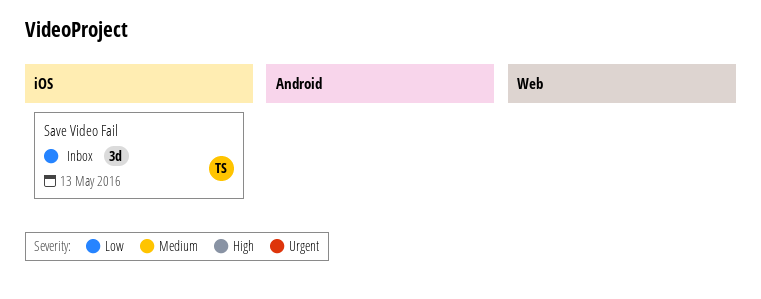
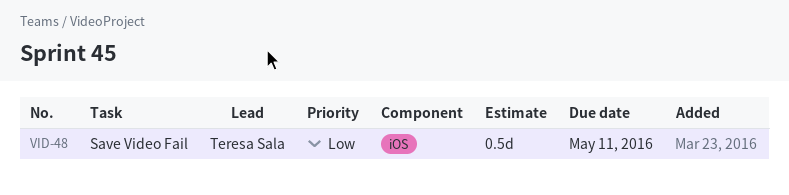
Save Video Fail, estimate: 3d -> 0.5d
Save Video Fail, due: May 13 -> May 11

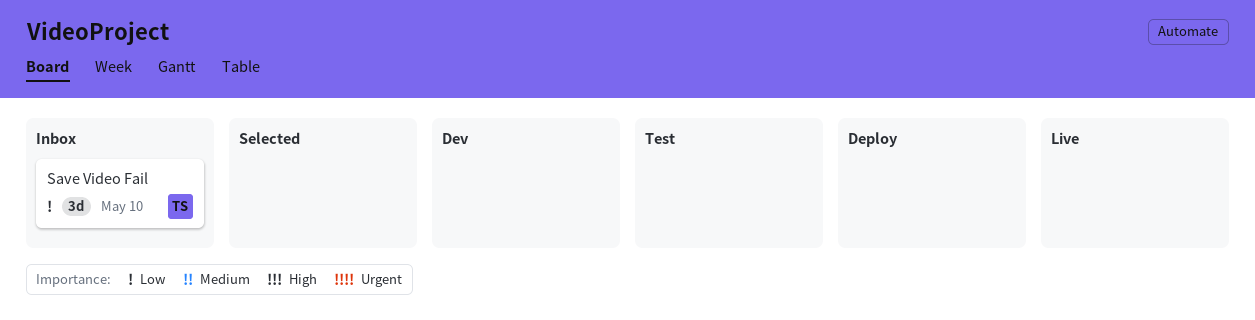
Save Video Fail, estimate: 0.5d -> 3d
Save Video Fail, due: May 11 -> May 10

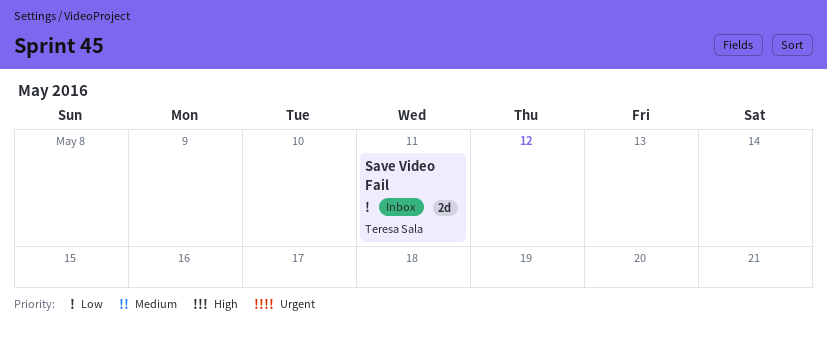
Save Video Fail, estimate: 3d -> 2d
Save Video Fail, due: May 10 -> May 11

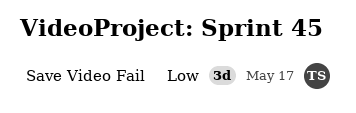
Save Video Fail, estimate: 2d -> 3d
Save Video Fail, due: May 11 -> May 17

